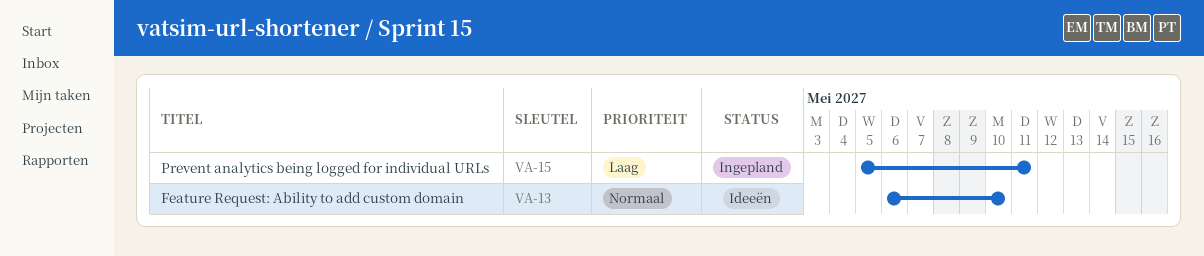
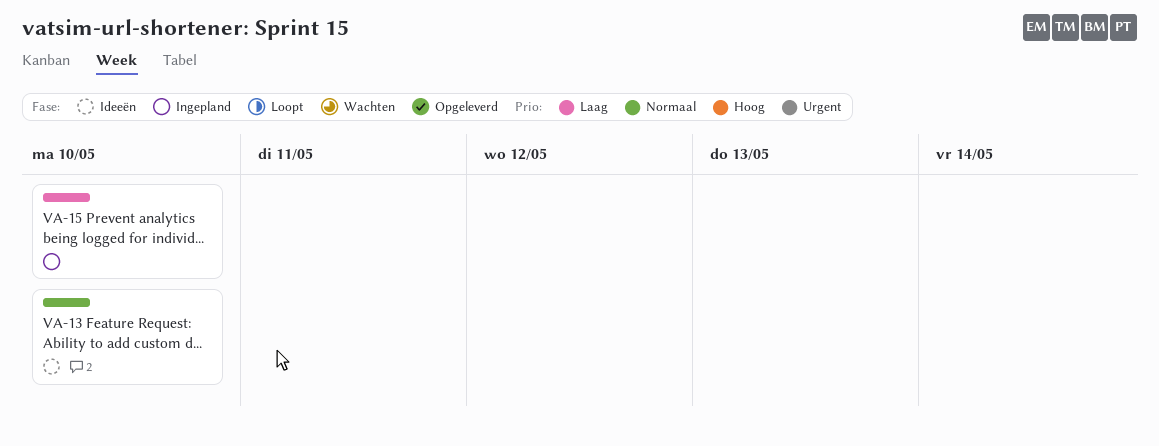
VA-15, due: May 11 -> May 10

